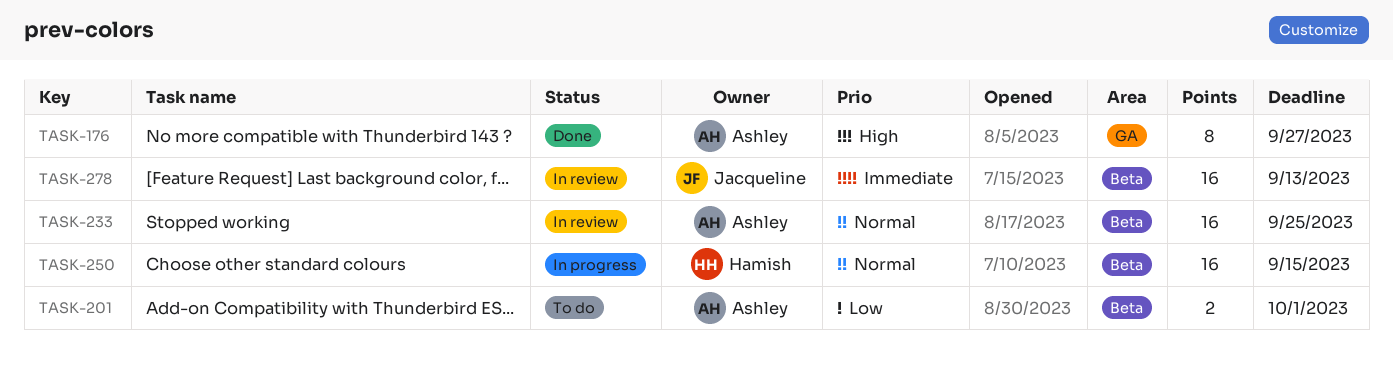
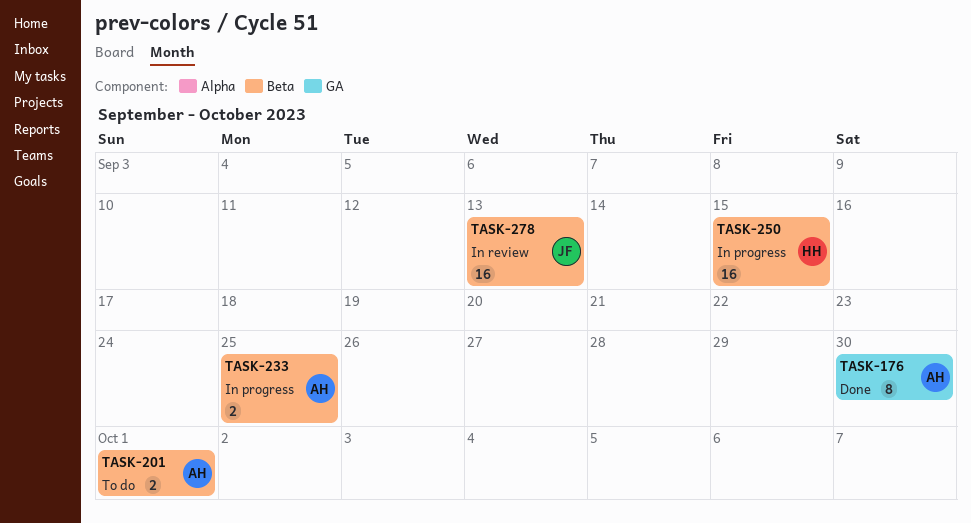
TASK-176, due: Sep 27 -> Sep 30
TASK-233, status: In review -> In progress
TASK-233, estimate: 16 -> 2

